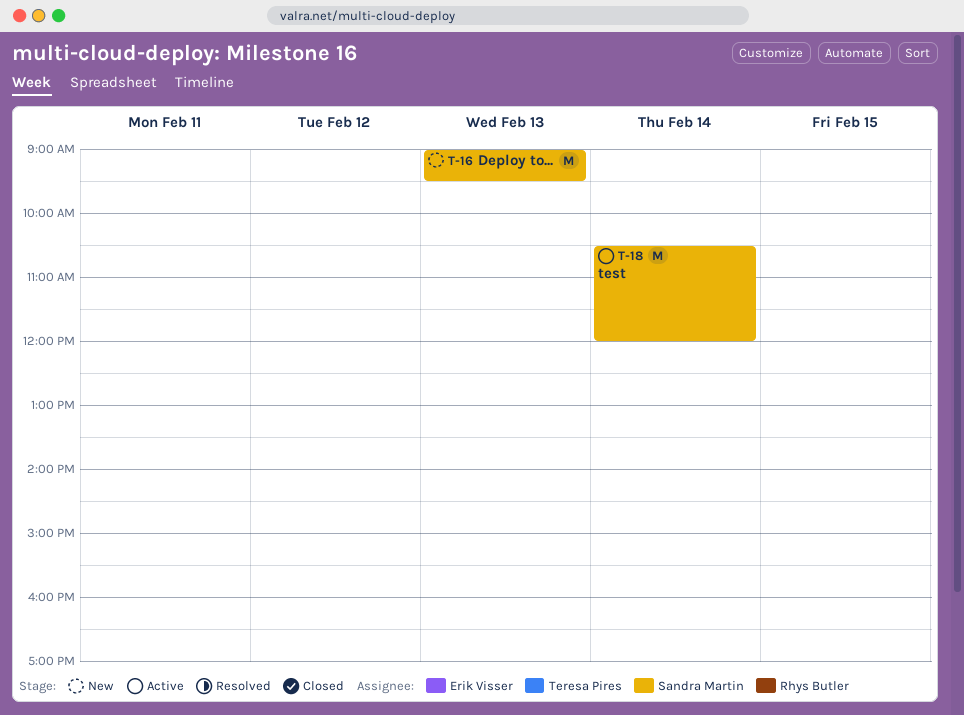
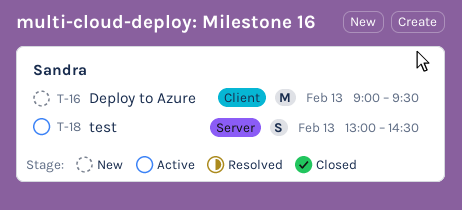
T-18, estimate: M -> S
T-18, day: Feb 14 -> Feb 13
T-18, begins: 10:30 -> 13:00
T-18, ends: 12:00 -> 14:30

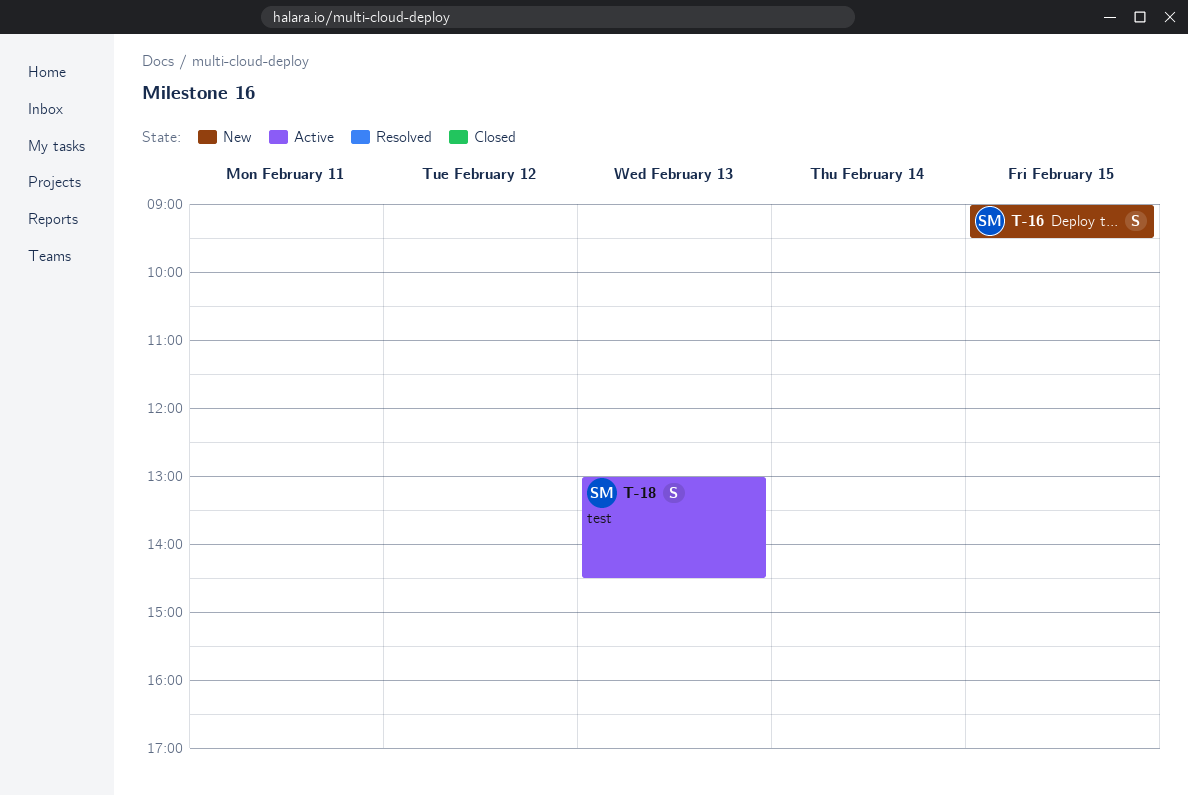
T-16, estimate: M -> S
T-16, day: Feb 13 -> Feb 15

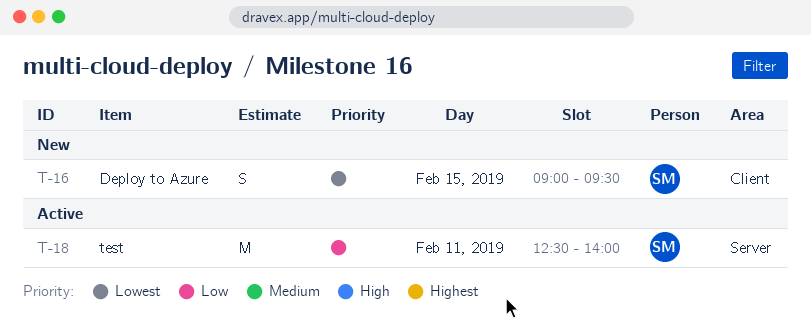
T-18, estimate: S -> M
T-18, day: Feb 13 -> Feb 11
T-18, begins: 13:00 -> 12:30
T-18, ends: 14:30 -> 14:00

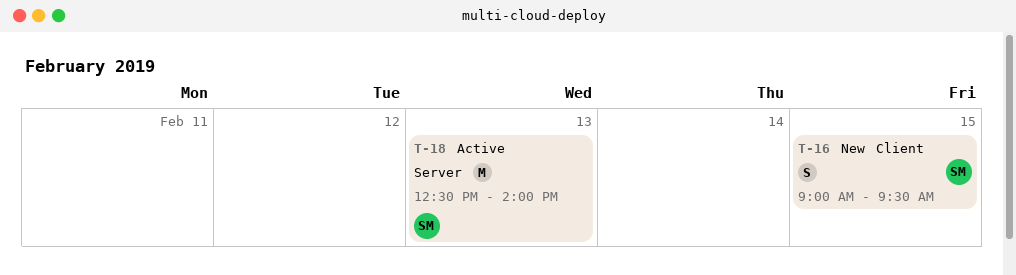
T-18, day: Feb 11 -> Feb 13

